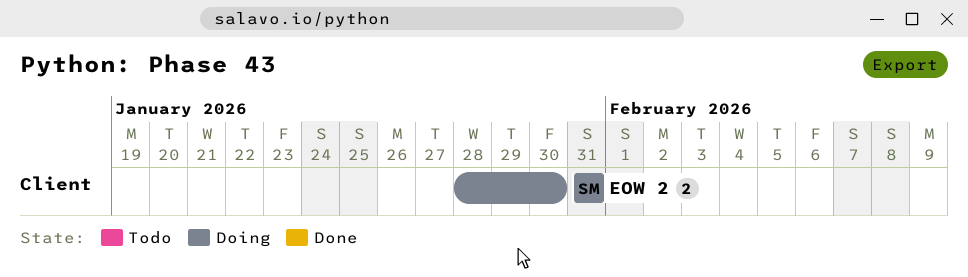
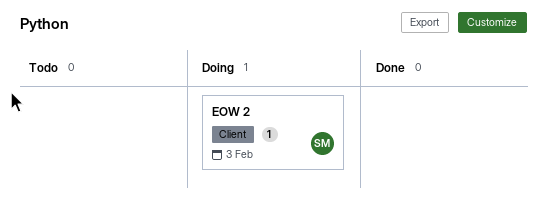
EOW 2, estimate: 2 -> 1
EOW 2, due: Jan 30 -> Feb 3

